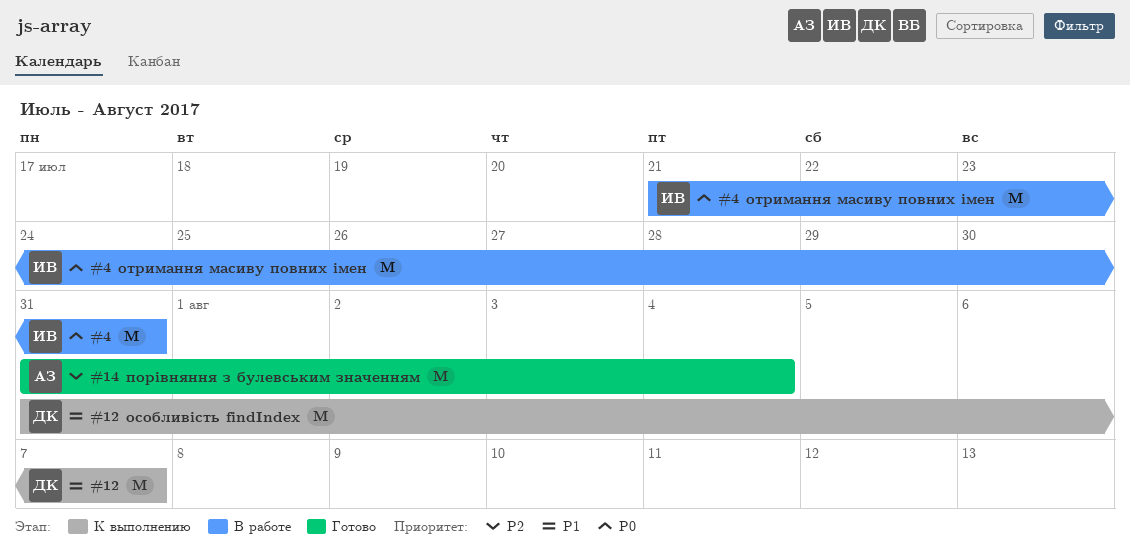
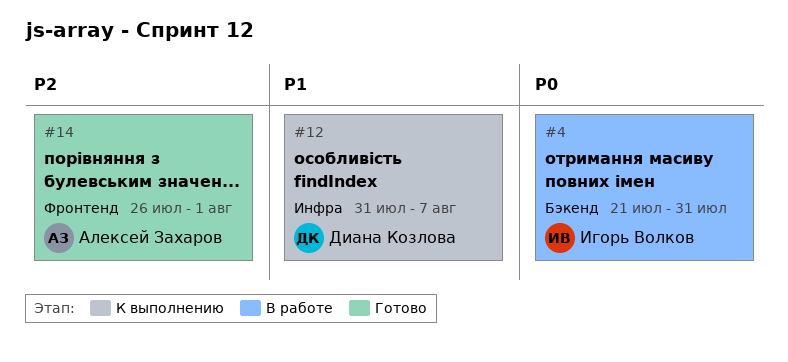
#14, start: Jul 31 -> Jul 26
#14, due: Aug 4 -> Aug 1

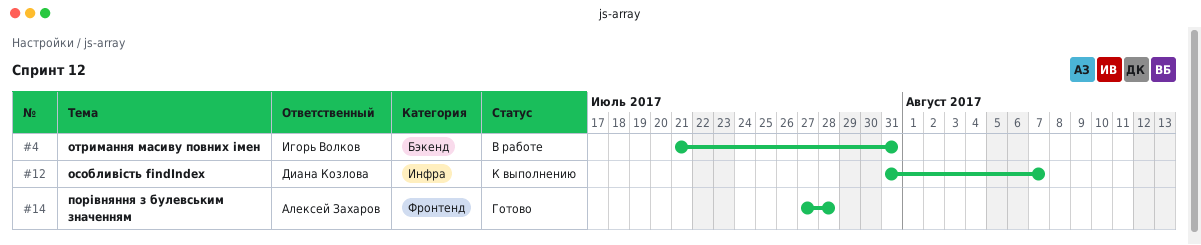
#14, start: Jul 26 -> Jul 27
#14, due: Aug 1 -> Jul 28

